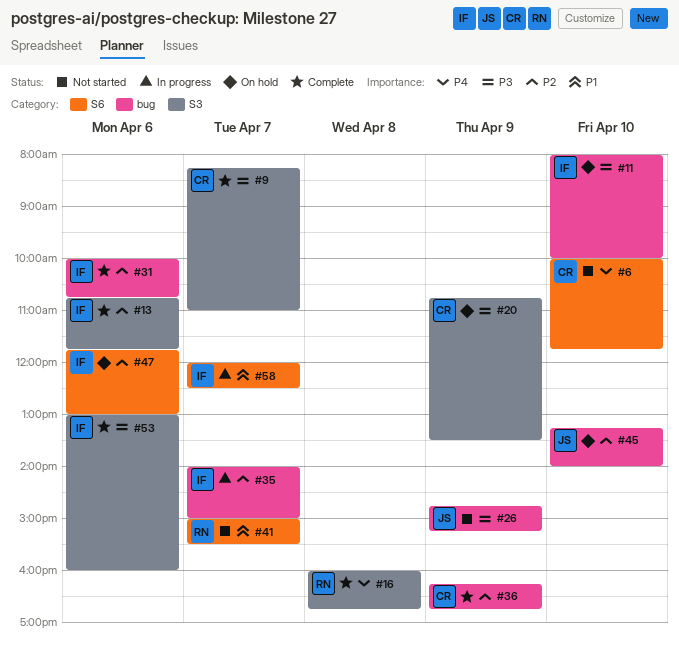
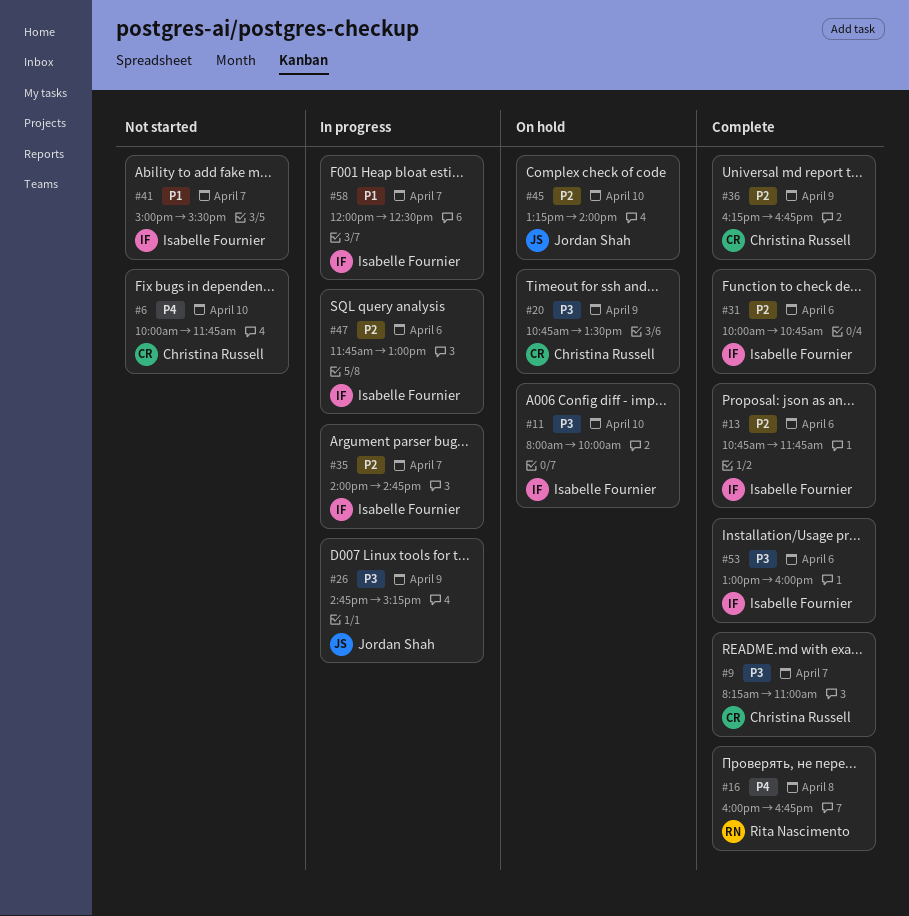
#26, status: Not started -> In progress
#35, ends: 15:00 -> 14:45
#41, owner: Rita Nascimento -> Isabelle Fournier
#47, status: On hold -> In progress

